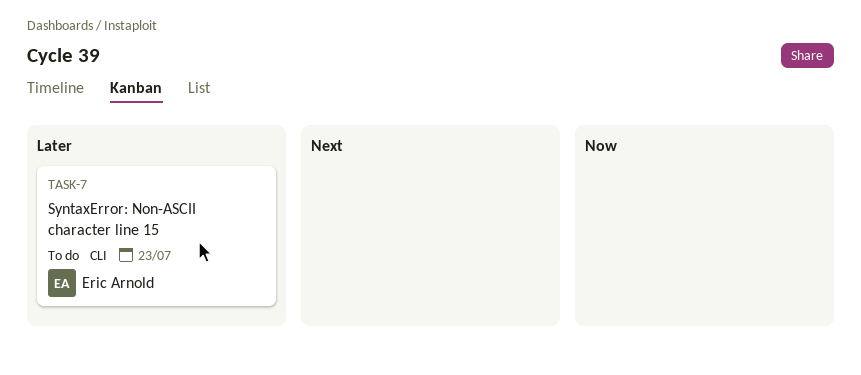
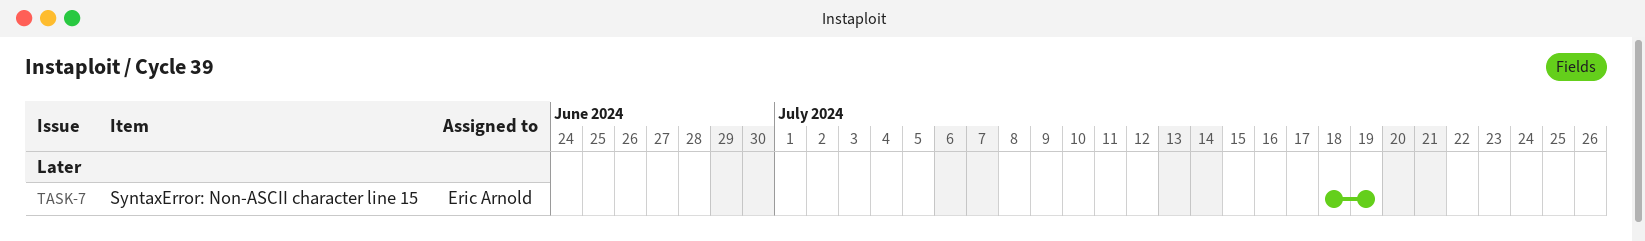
TASK-7, due: Jul 23 -> Jul 19

